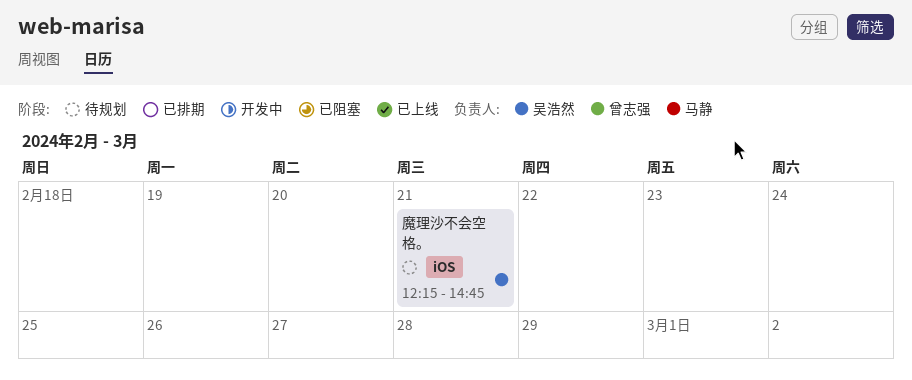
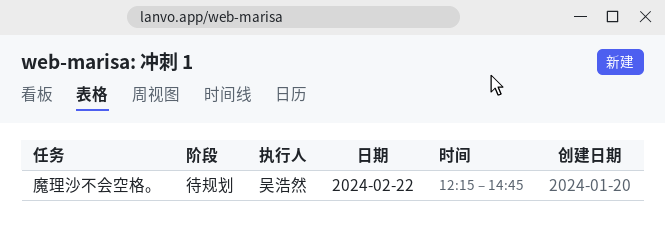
魔理沙不会空格。, day: Feb 21 -> Feb 22

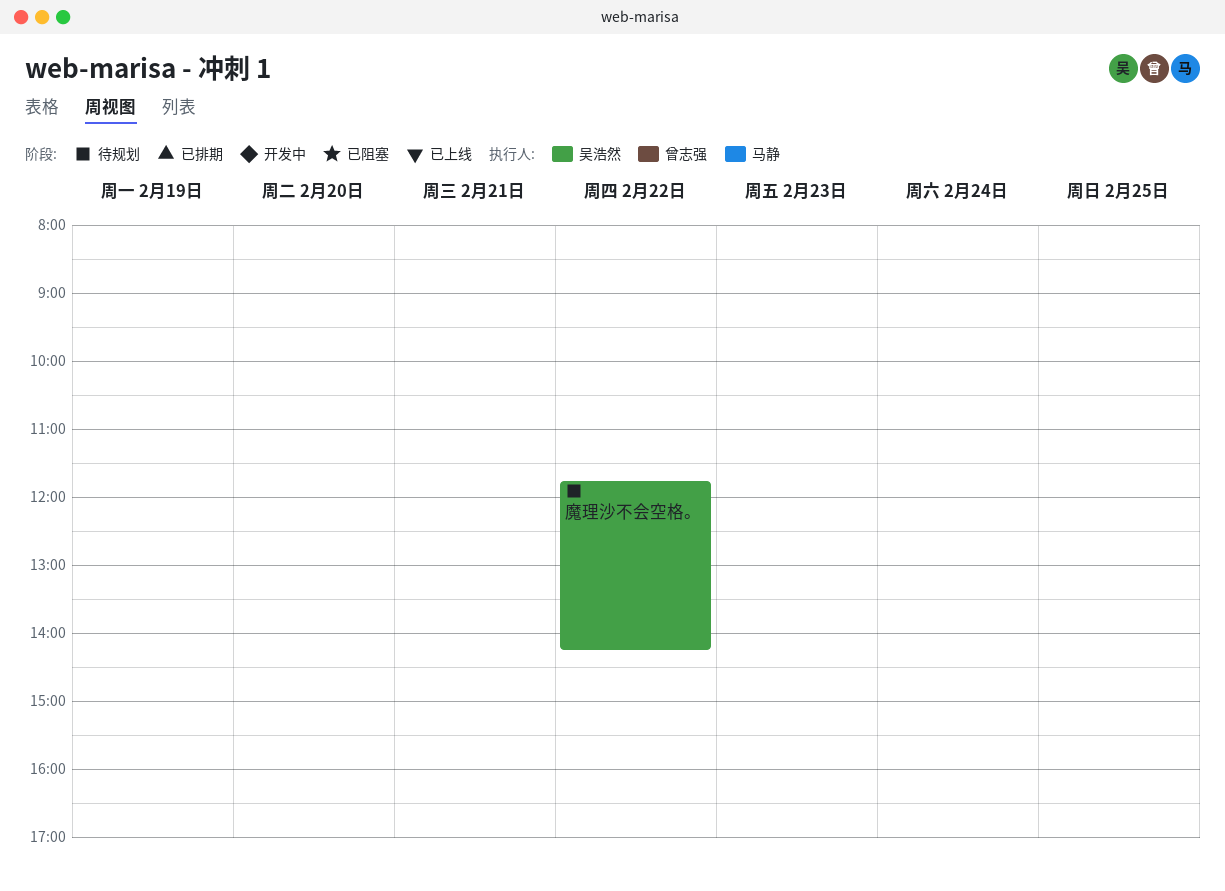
魔理沙不会空格。, begins: 12:15 -> 11:45
魔理沙不会空格。, ends: 14:45 -> 14:15

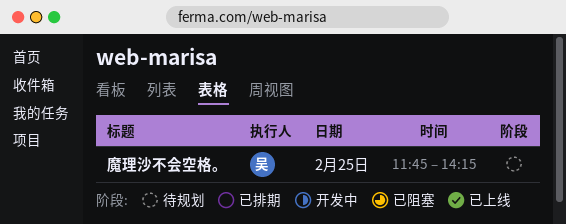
魔理沙不会空格。, day: Feb 22 -> Feb 25

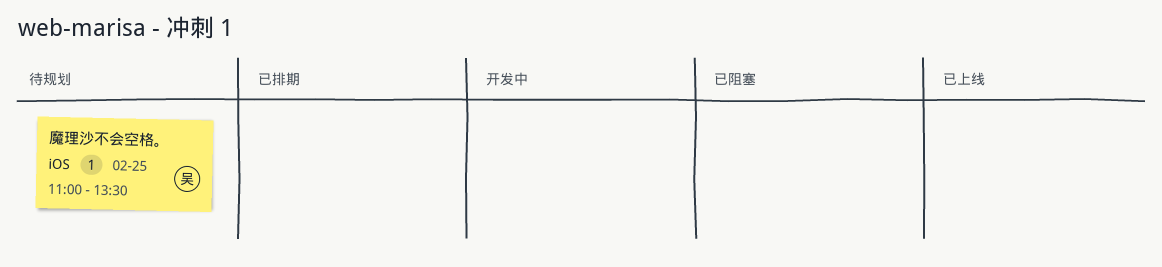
魔理沙不会空格。, begins: 11:45 -> 11:00
魔理沙不会空格。, ends: 14:15 -> 13:30

